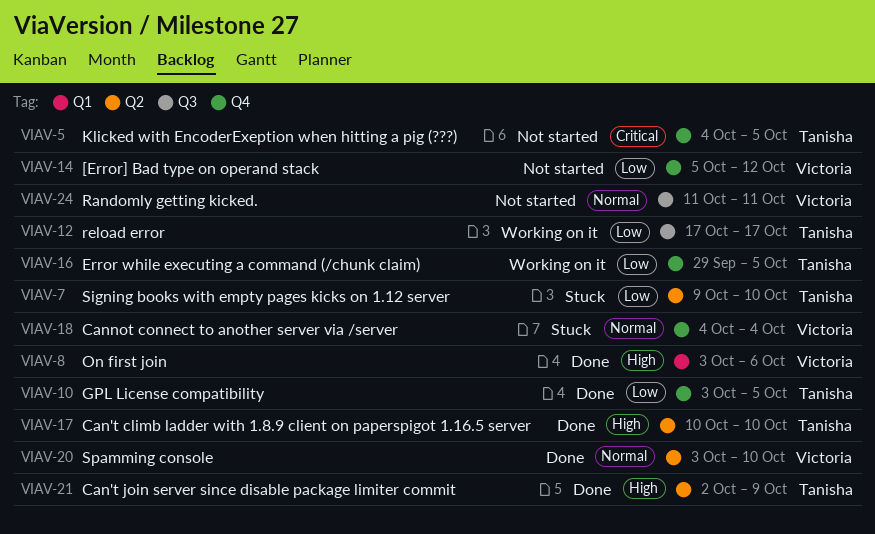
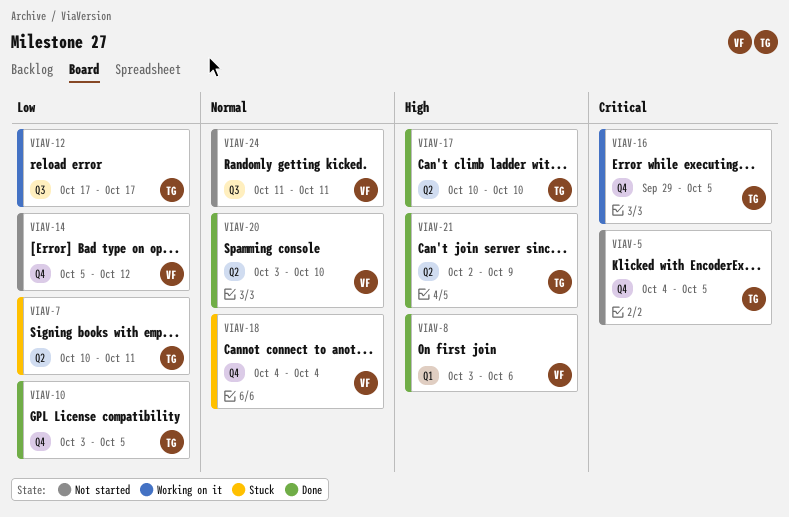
VIAV-7, start: Oct 9 -> Oct 10
VIAV-7, due: Oct 10 -> Oct 11
VIAV-16, priority: Low -> Critical

